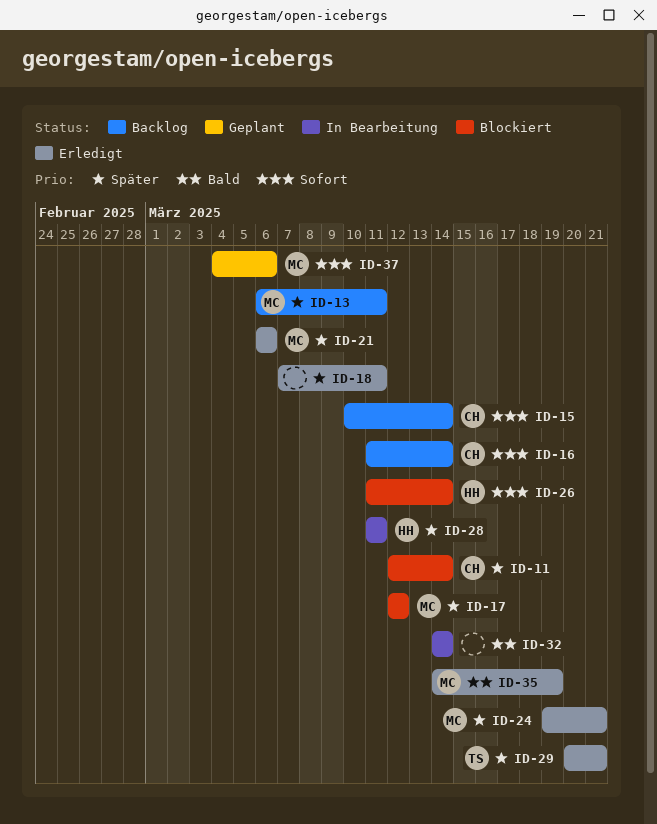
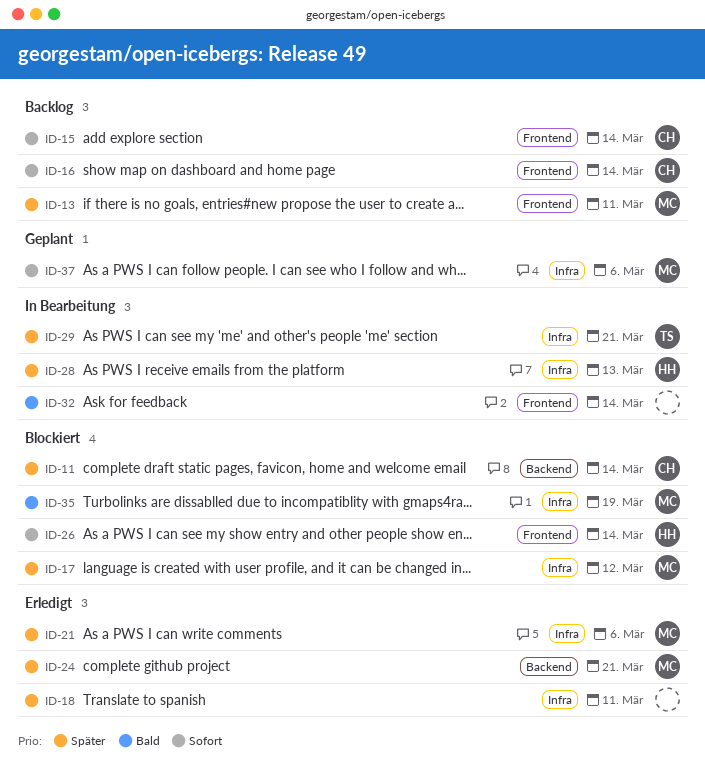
ID-28, due: Mar 11 -> Mar 13
ID-29, status: Erledigt -> In Bearbeitung
ID-35, status: Erledigt -> Blockiert

